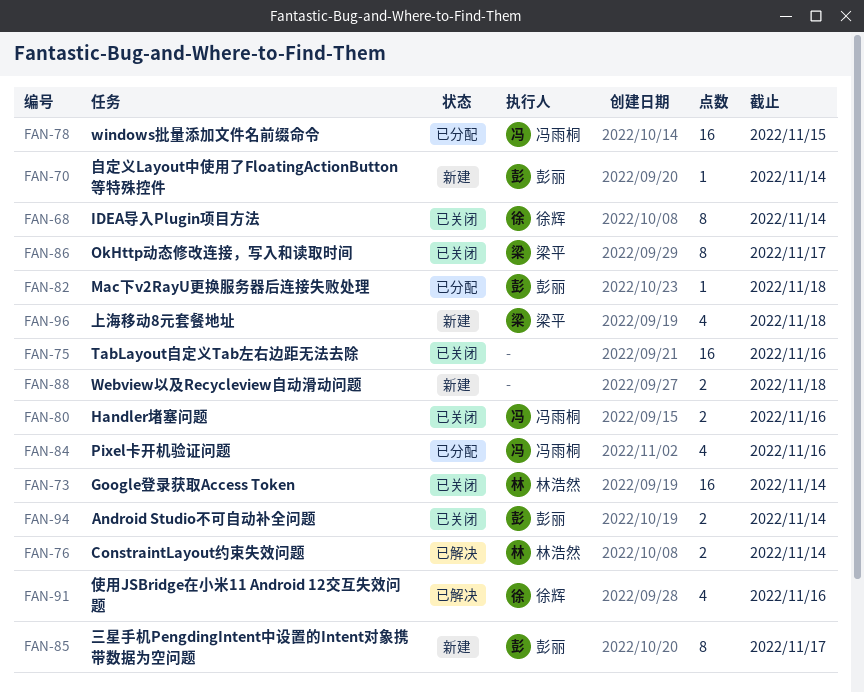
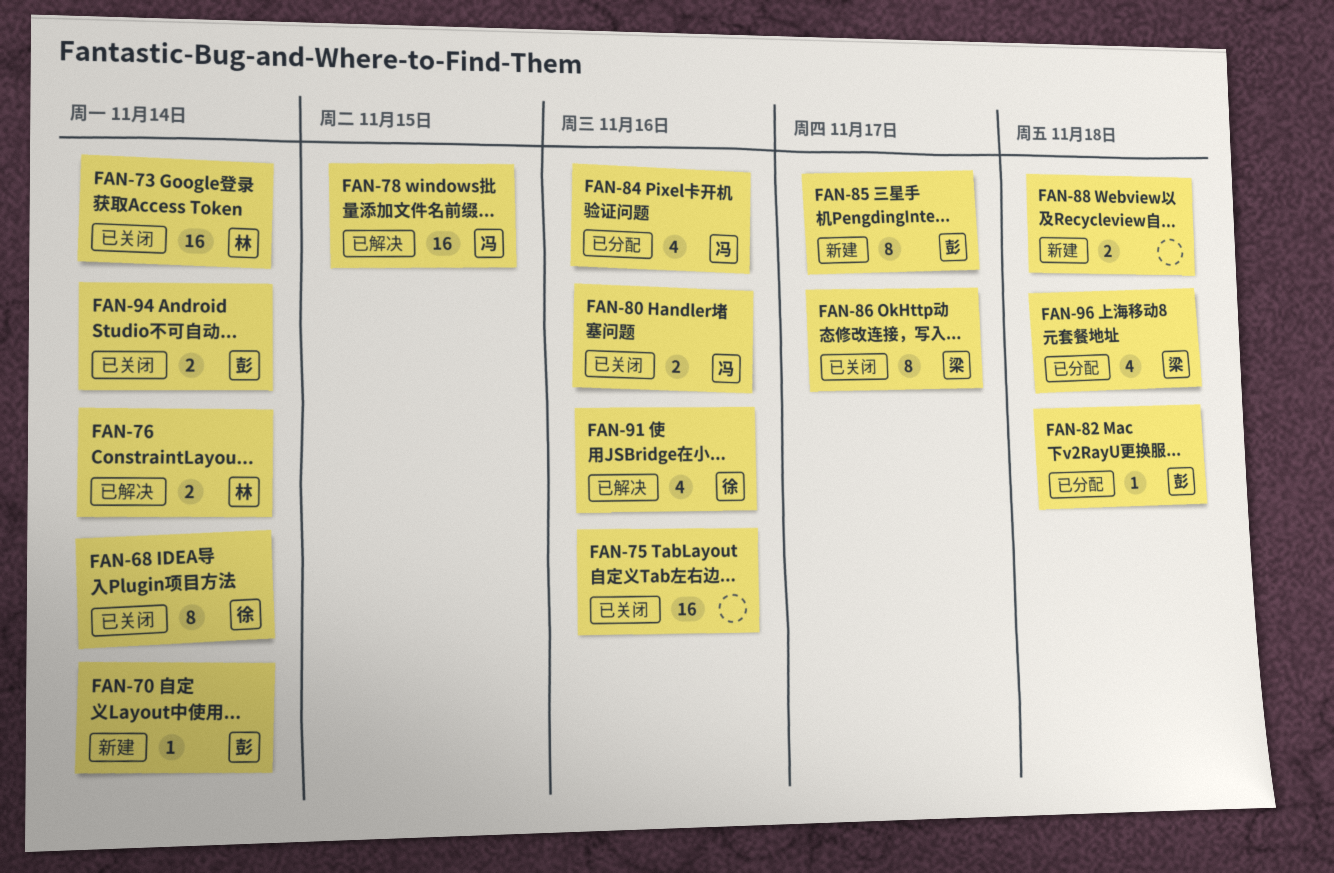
FAN-78, status: 已分配 -> 已解决
FAN-96, status: 新建 -> 已分配

